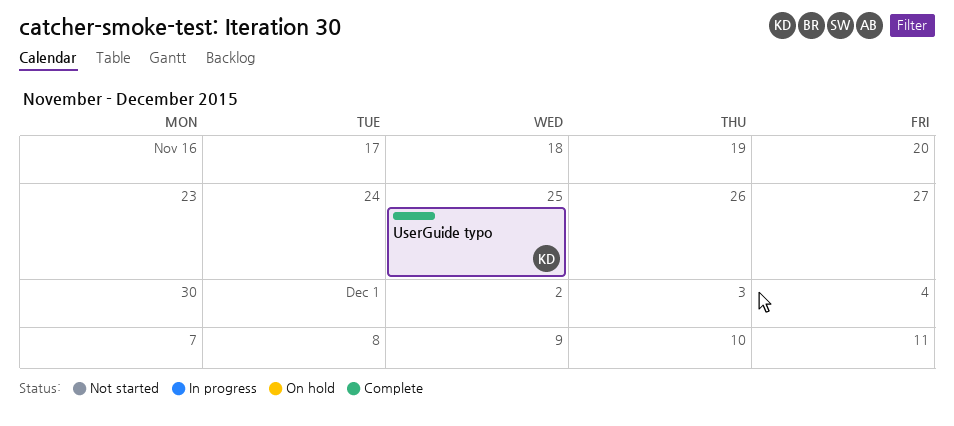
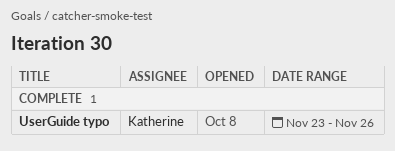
UserGuide typo, due: Nov 25 -> Nov 26

